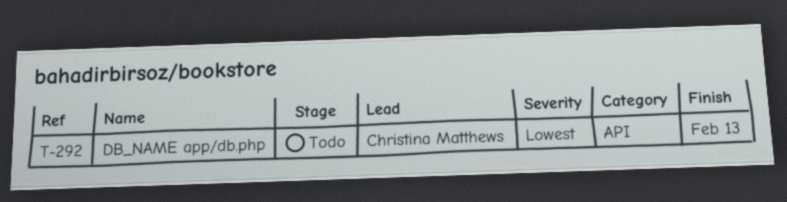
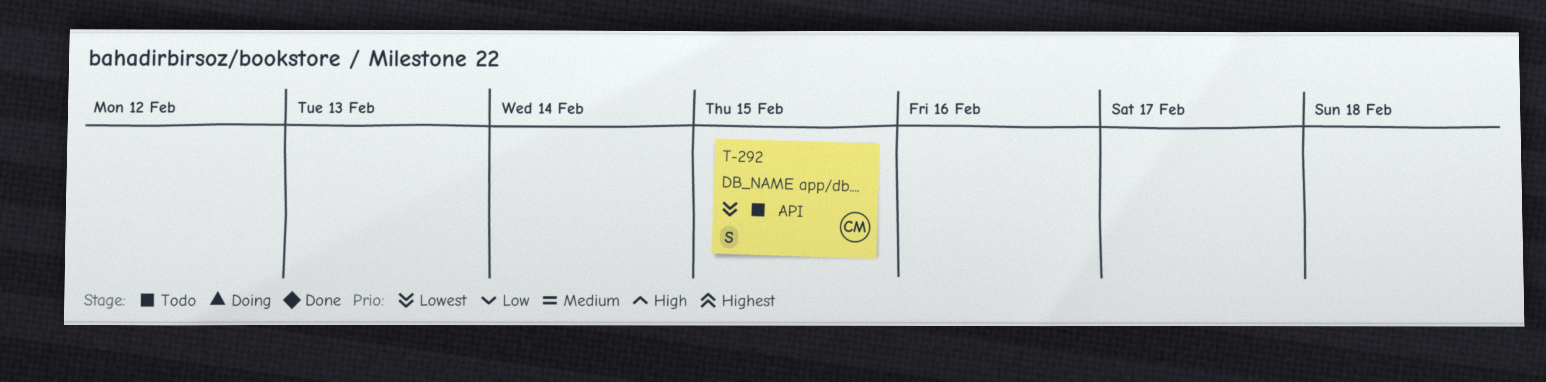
T-292, due: Feb 13 -> Feb 15

